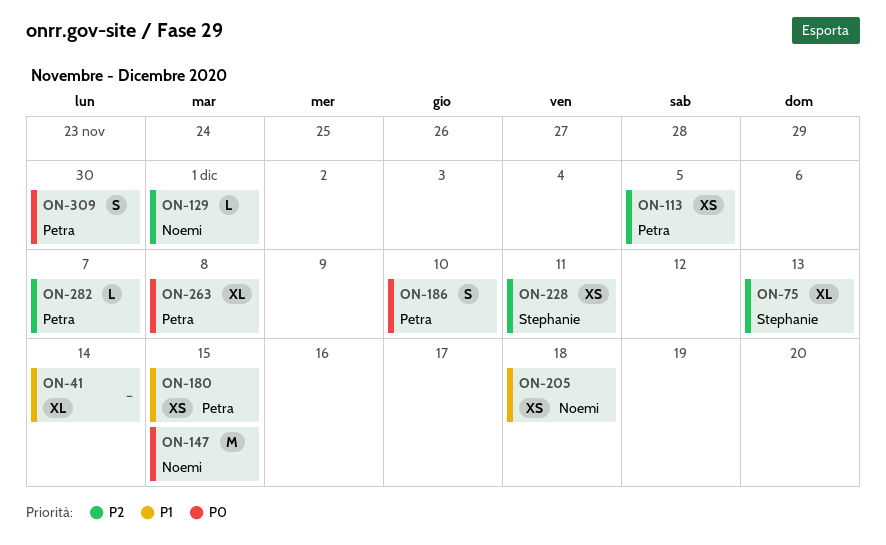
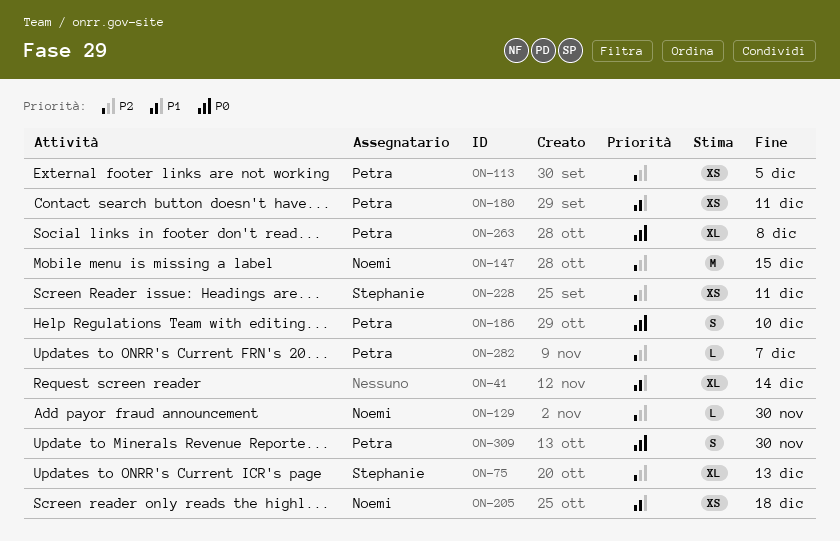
ON-129, due: Dec 1 -> Nov 30
ON-147, priority: P0 -> P2
ON-180, due: Dec 15 -> Dec 11

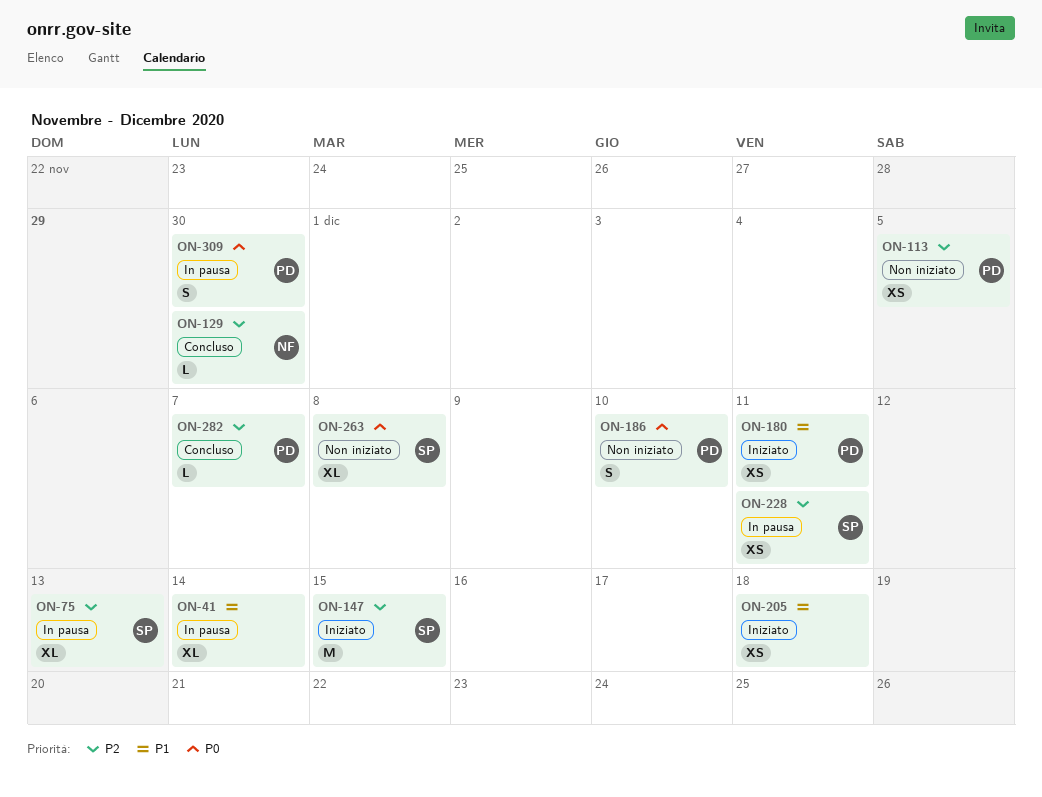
ON-147, owner: Noemi -> Stephanie
ON-205, owner: Noemi -> none
ON-263, owner: Petra -> Stephanie

